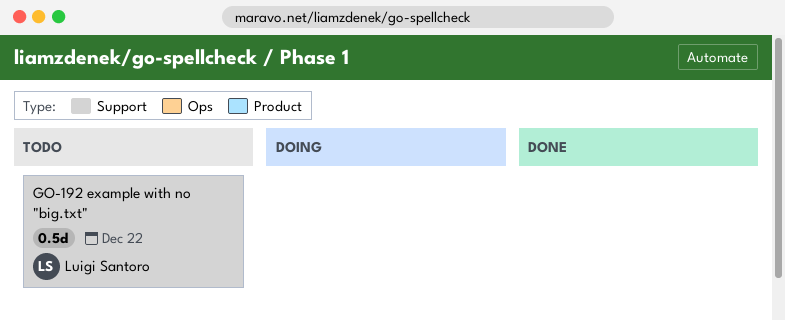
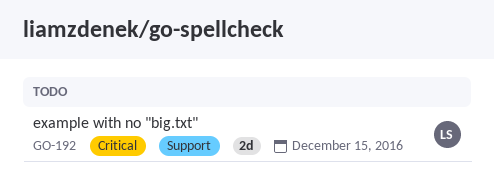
GO-192, estimate: 0.5d -> 2d
GO-192, due: Dec 22 -> Dec 15

